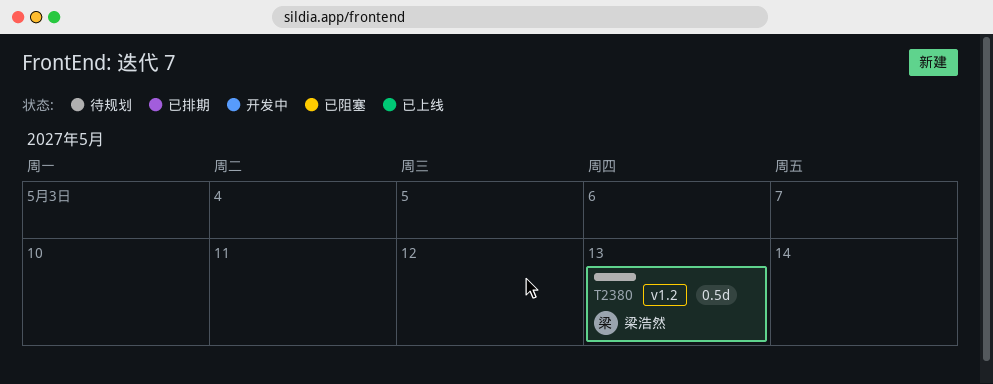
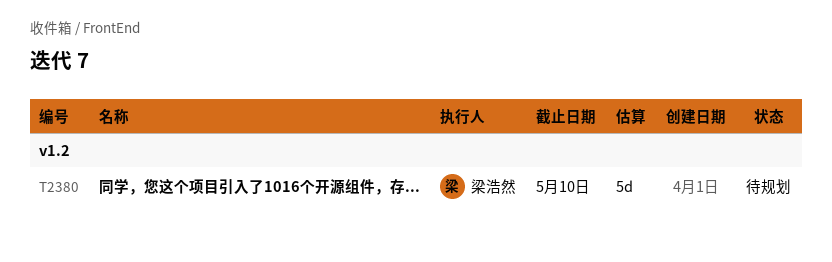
T2380, estimate: 0.5d -> 5d
T2380, due: May 13 -> May 10

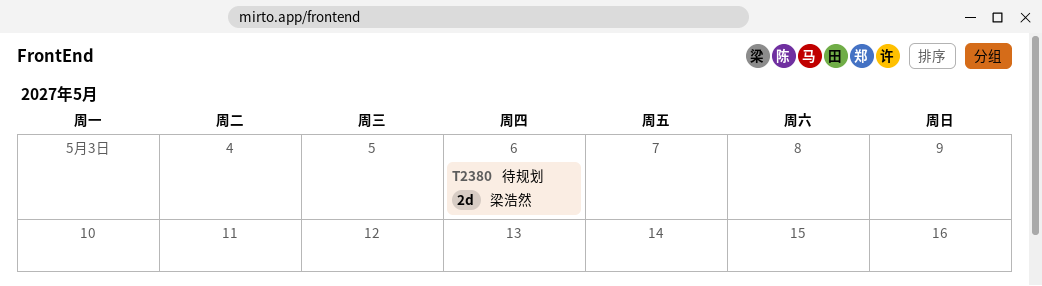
T2380, estimate: 5d -> 2d
T2380, due: May 10 -> May 6

